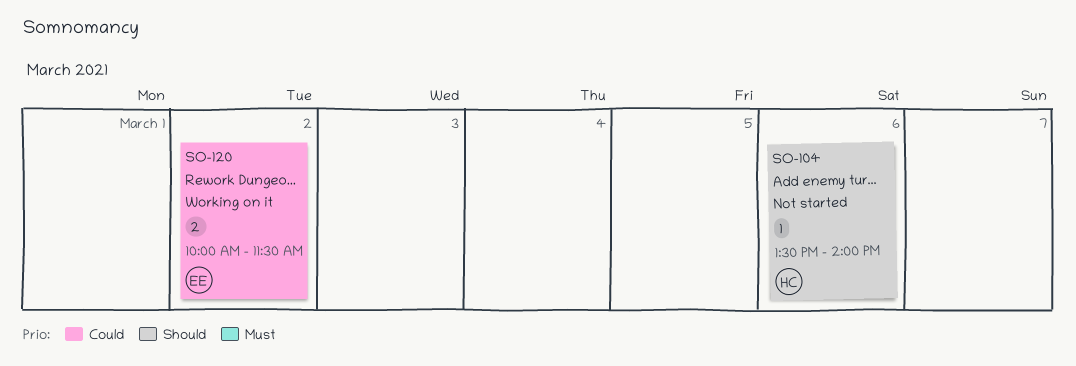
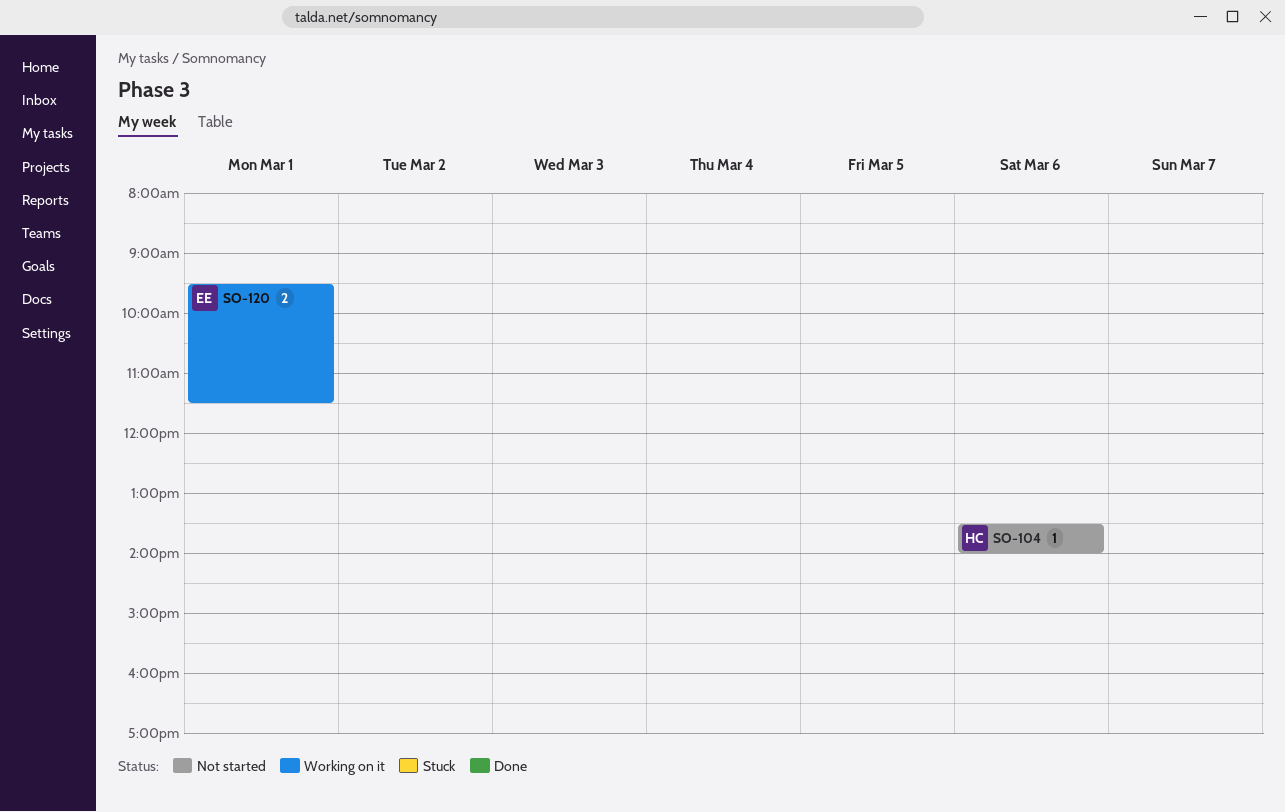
SO-120, day: Mar 2 -> Mar 1
SO-120, begins: 10:00 -> 09:30

